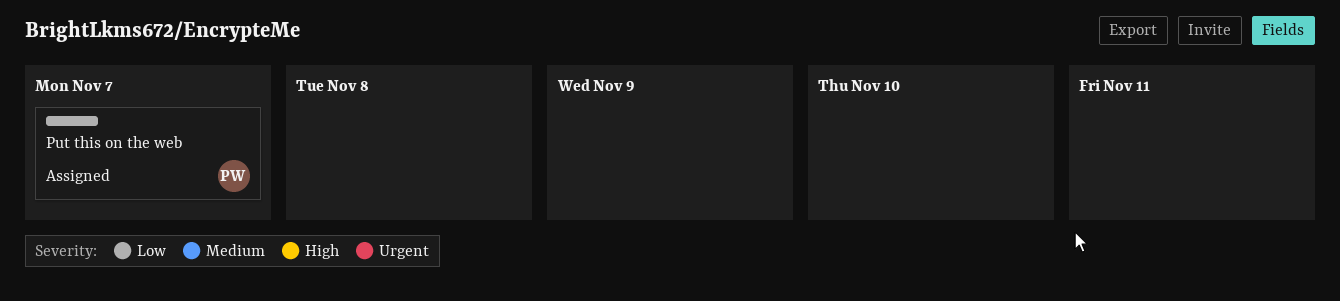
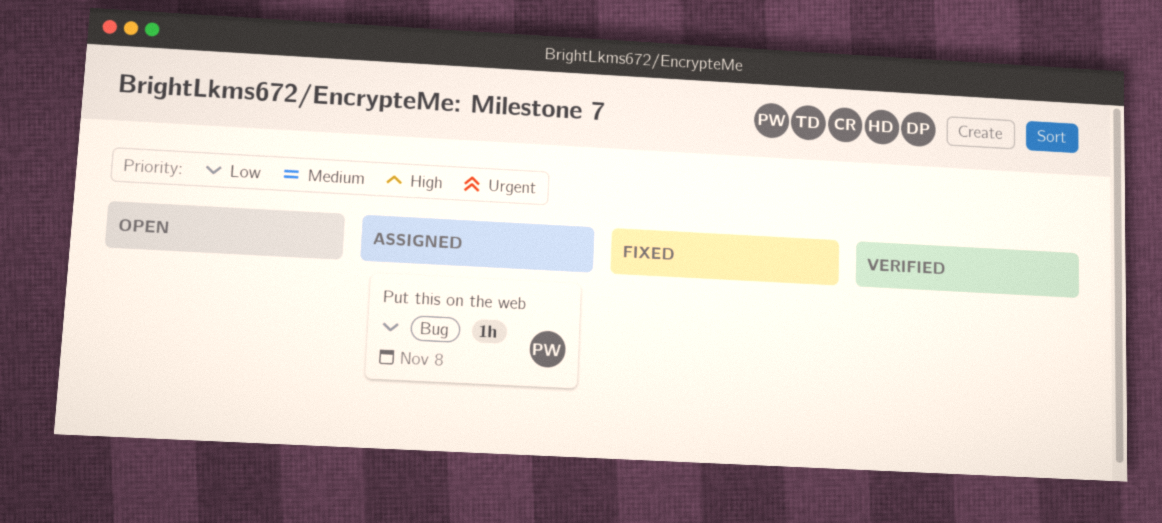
Put this on the web, due: Nov 7 -> Nov 8

